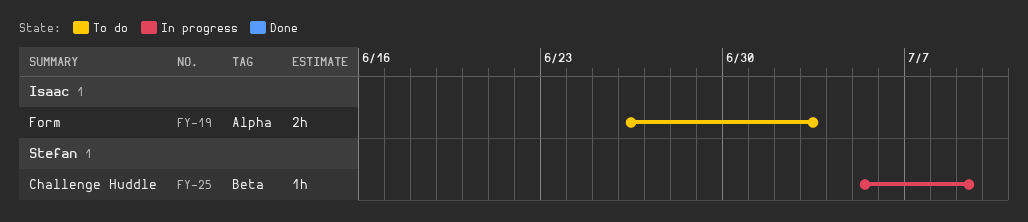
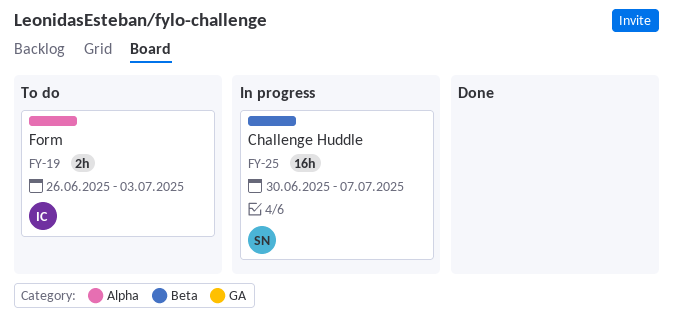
FY-25, estimate: 1h -> 16h
FY-25, start: Jul 5 -> Jun 30
FY-25, due: Jul 9 -> Jul 7

